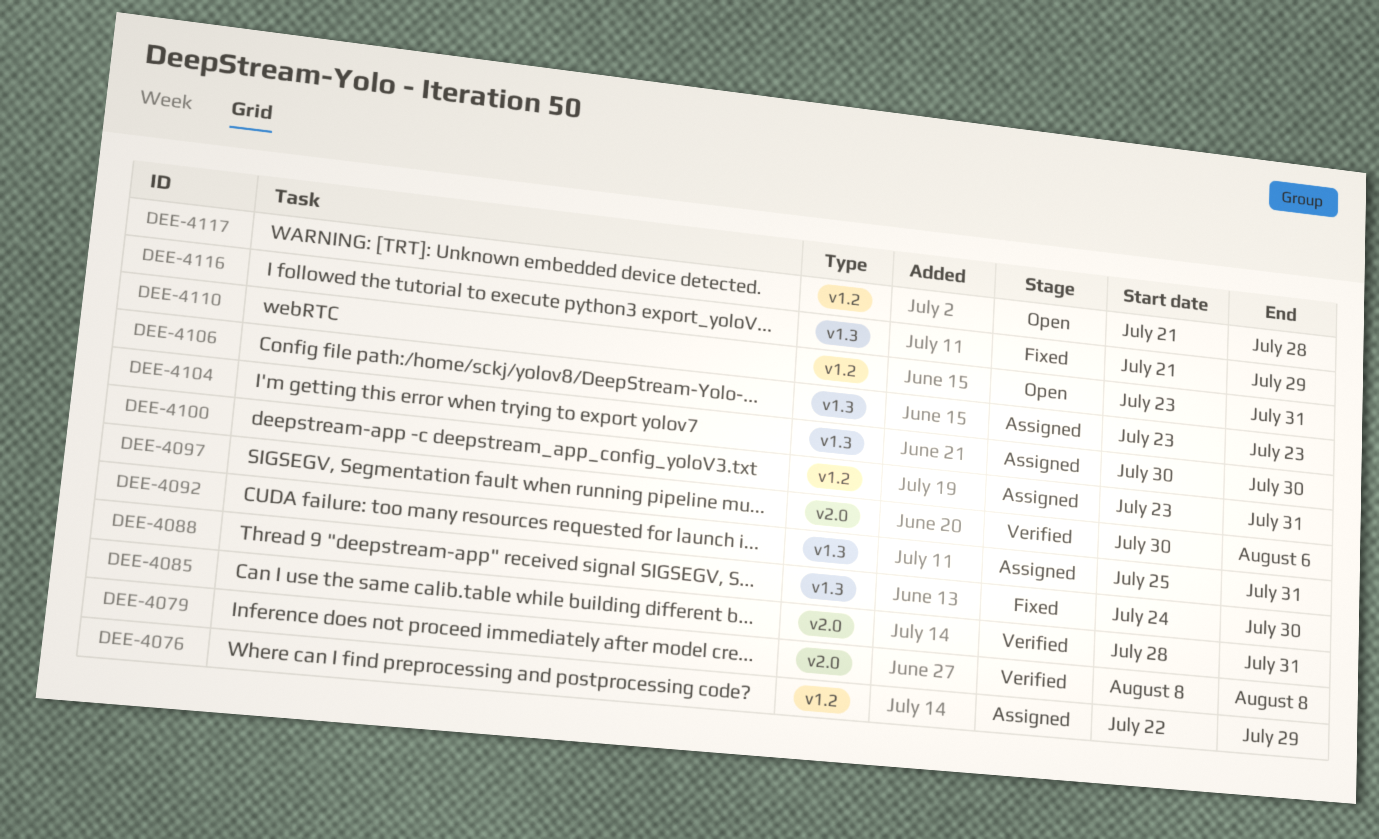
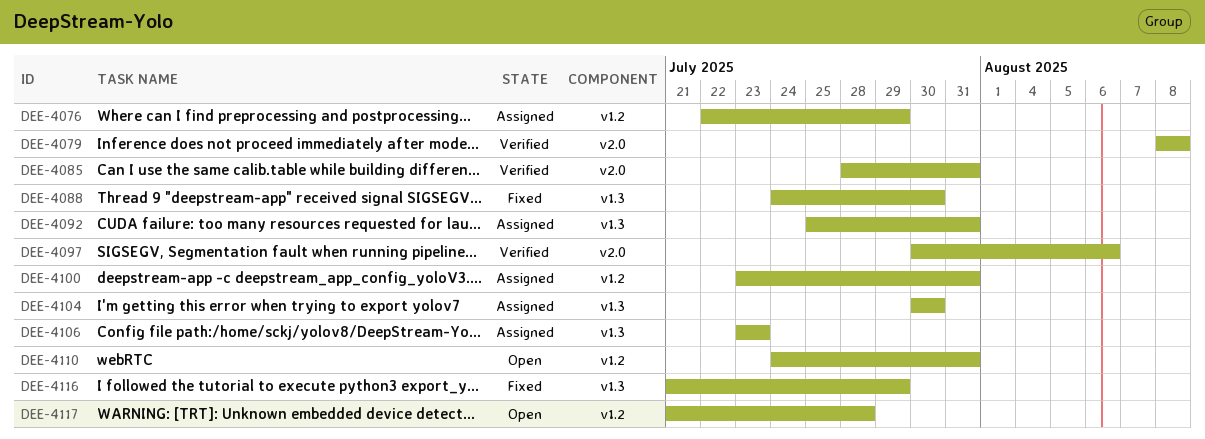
DEE-4110, start: Jul 23 -> Jul 24

